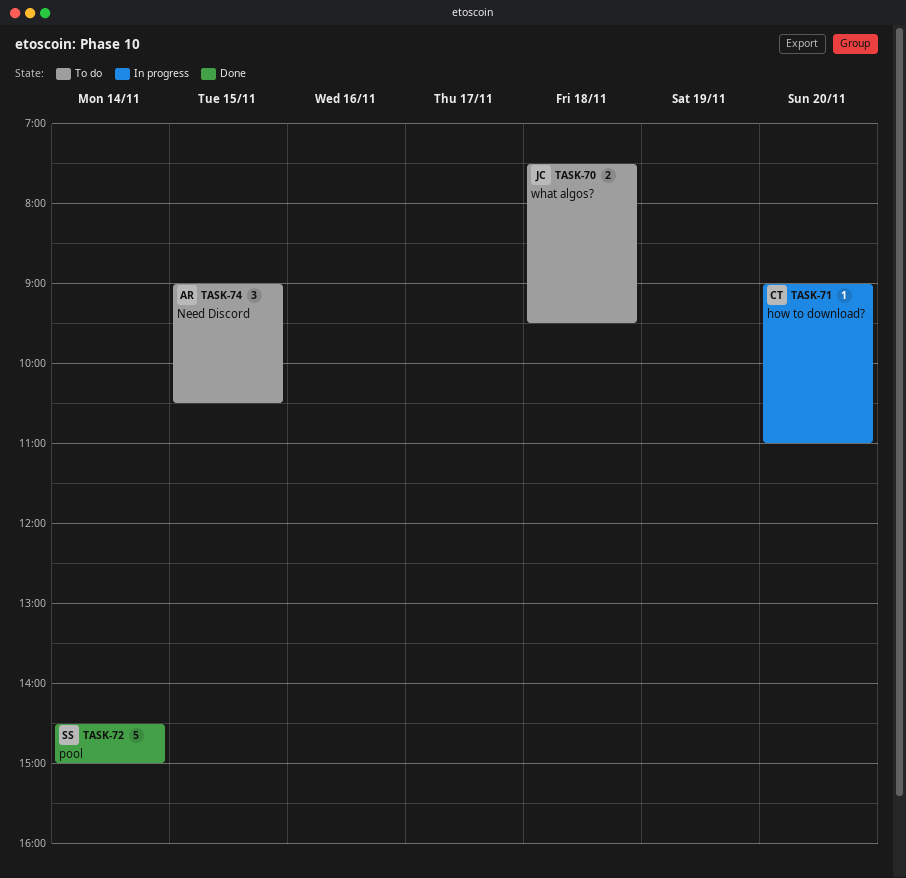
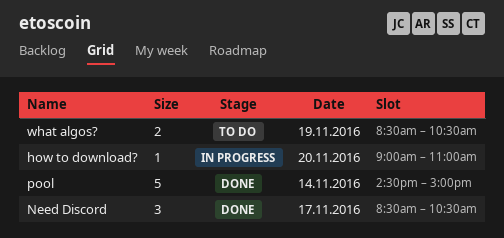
Need Discord, status: To do -> Done
Need Discord, day: Nov 15 -> Nov 17
Need Discord, begins: 09:00 -> 08:30
what algos?, day: Nov 18 -> Nov 19
what algos?, begins: 07:30 -> 08:30
what algos?, ends: 09:30 -> 10:30

